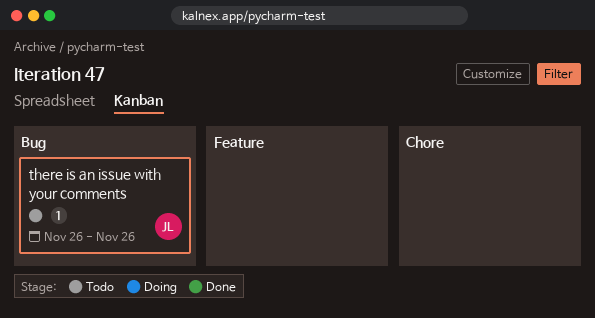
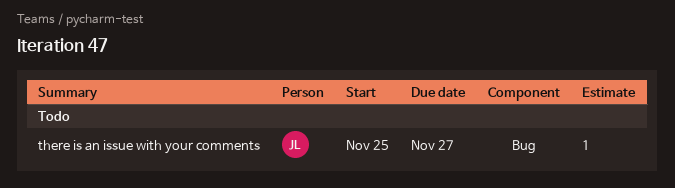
there is an issue with your comments, start: Nov 26 -> Nov 25
there is an issue with your comments, due: Nov 26 -> Nov 27

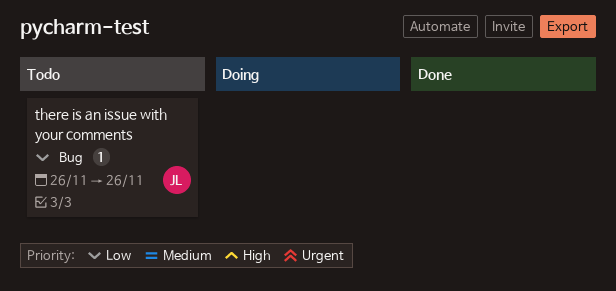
there is an issue with your comments, start: Nov 25 -> Nov 26
there is an issue with your comments, due: Nov 27 -> Nov 26

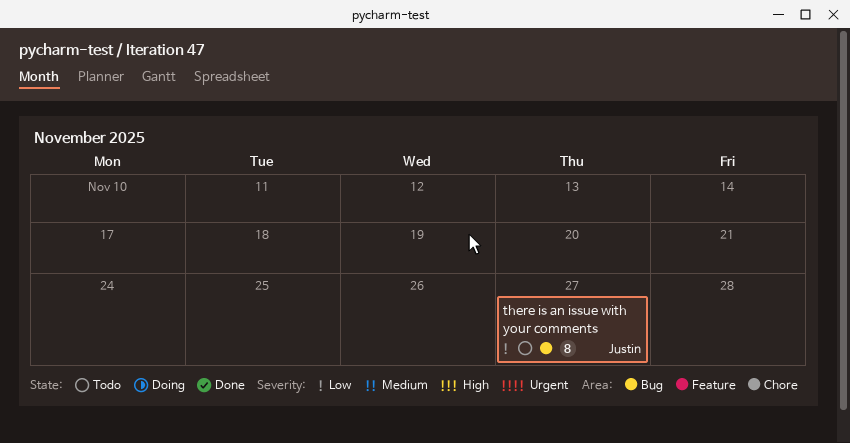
there is an issue with your comments, estimate: 1 -> 8
there is an issue with your comments, due: Nov 26 -> Nov 27

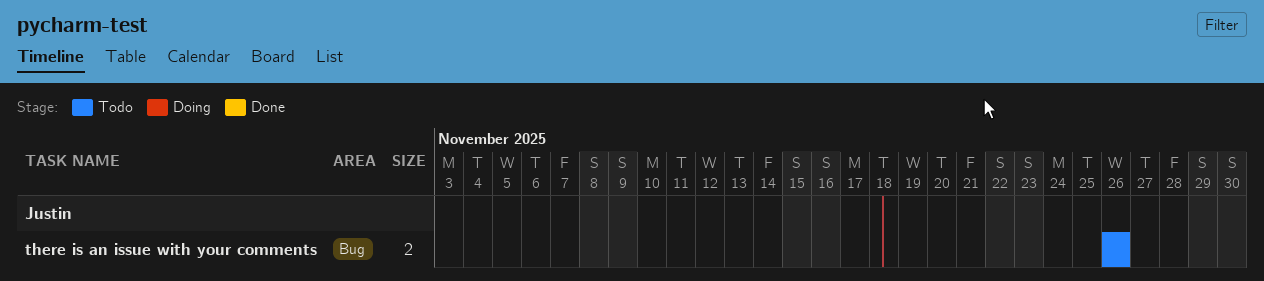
there is an issue with your comments, estimate: 8 -> 2
there is an issue with your comments, due: Nov 27 -> Nov 26

